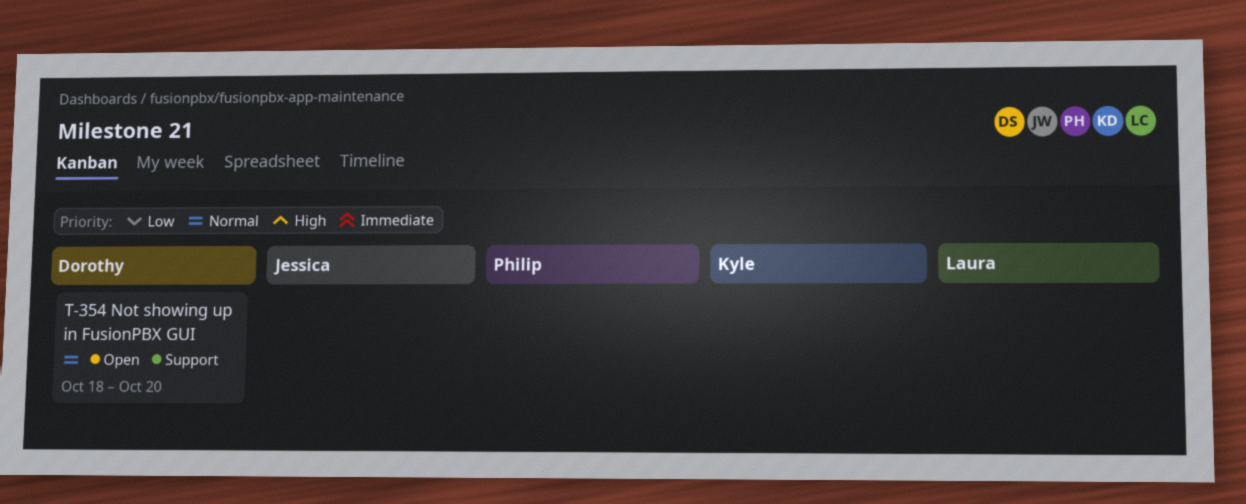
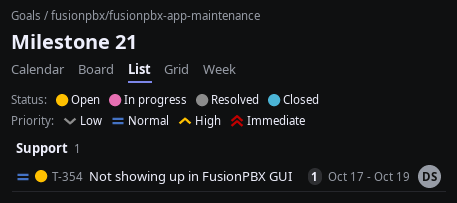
T-354, start: Oct 18 -> Oct 17
T-354, due: Oct 20 -> Oct 19

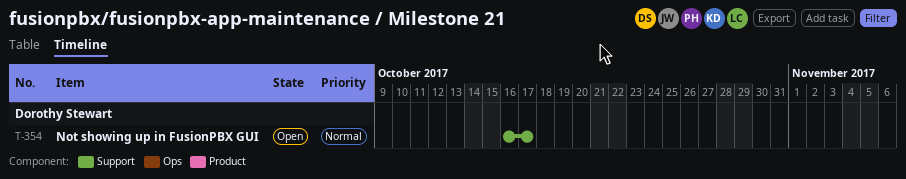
T-354, start: Oct 17 -> Oct 16
T-354, due: Oct 19 -> Oct 17

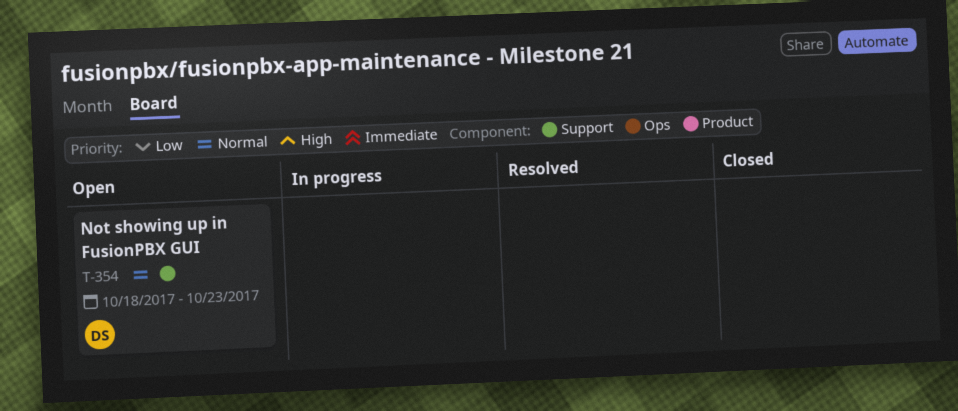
T-354, start: Oct 16 -> Oct 18
T-354, due: Oct 17 -> Oct 23

